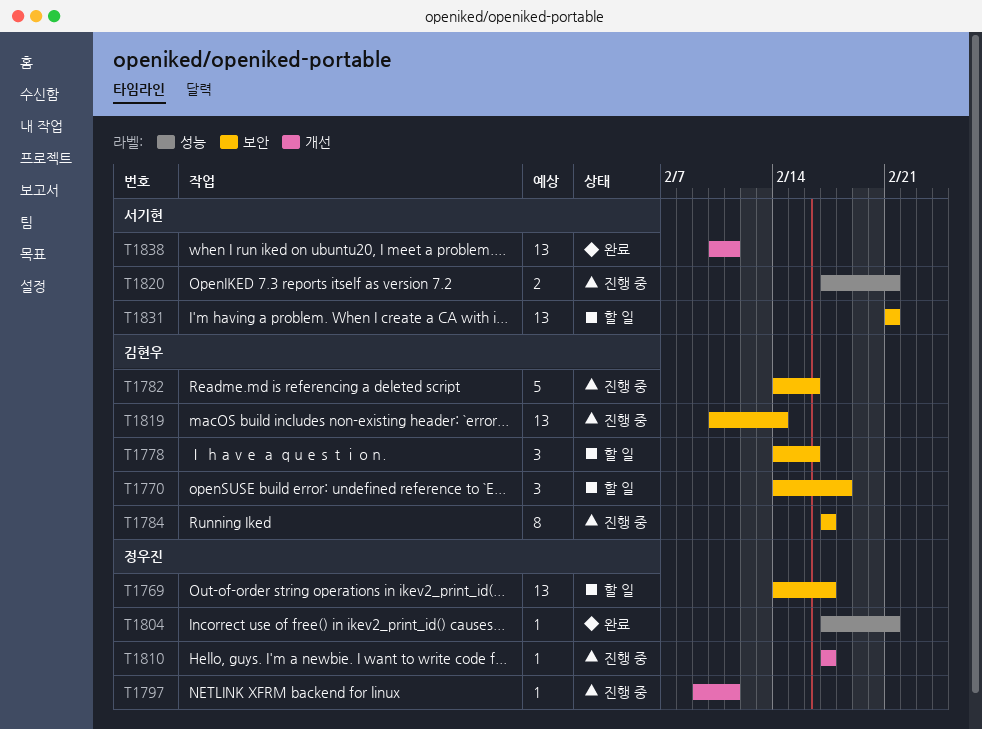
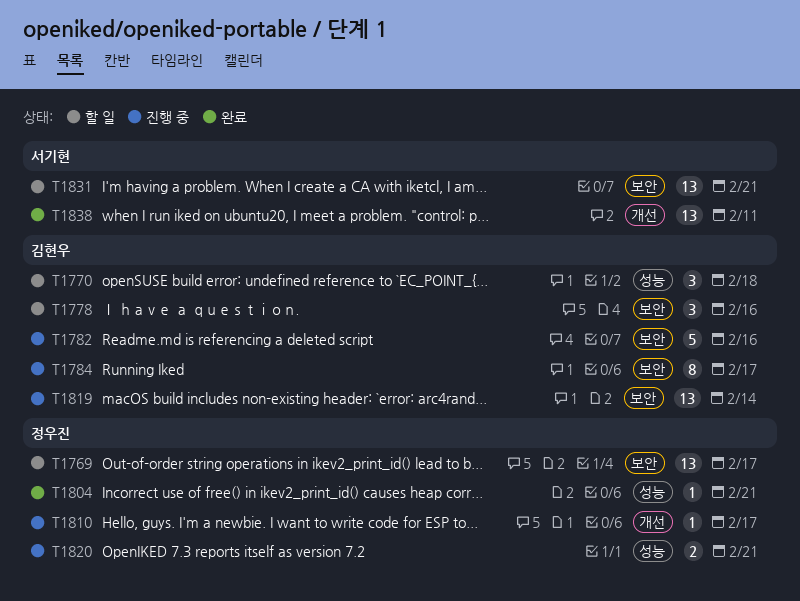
T1770, label: 보안 -> 성능
T1797: present -> none
T1820, owner: 서기현 -> 정우진

